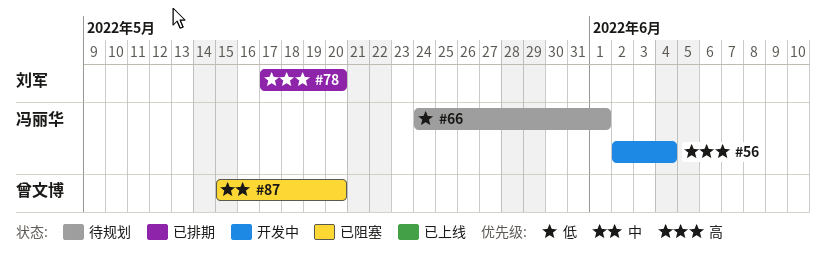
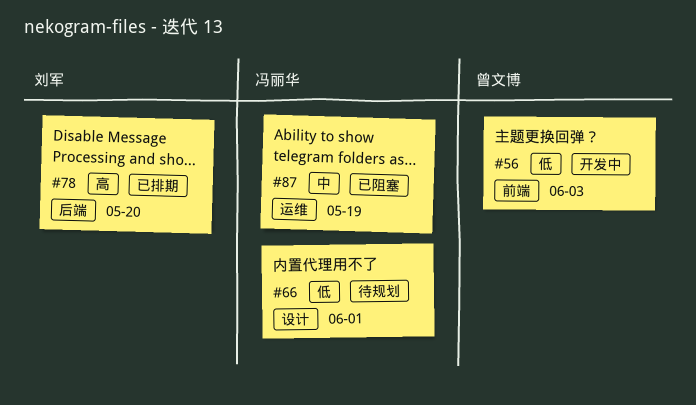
#56, owner: 冯丽华 -> 曾文博
#56, priority: 高 -> 低
#56, due: Jun 4 -> Jun 3
#87, owner: 曾文博 -> 冯丽华
#87, due: May 20 -> May 19

